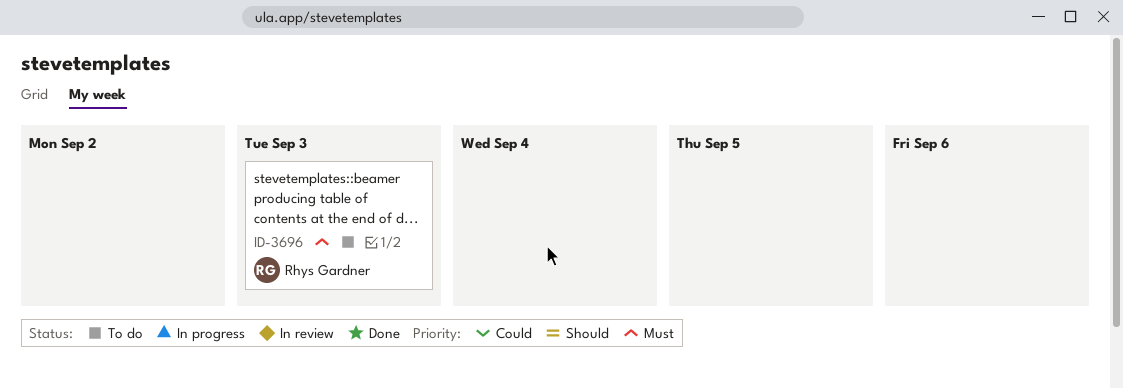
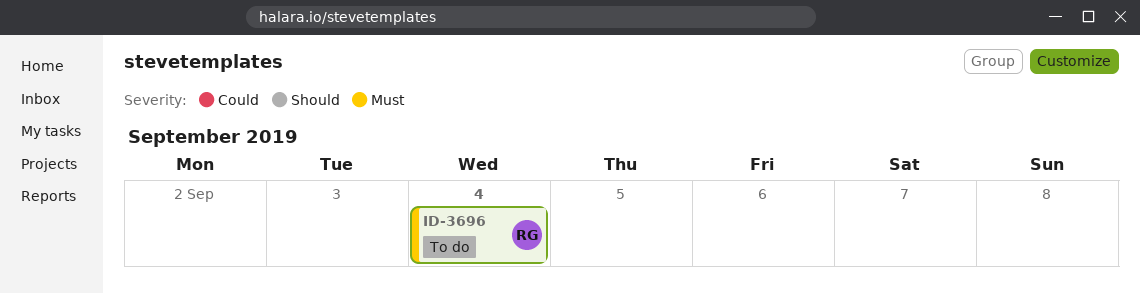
ID-3696, due: Sep 3 -> Sep 4

